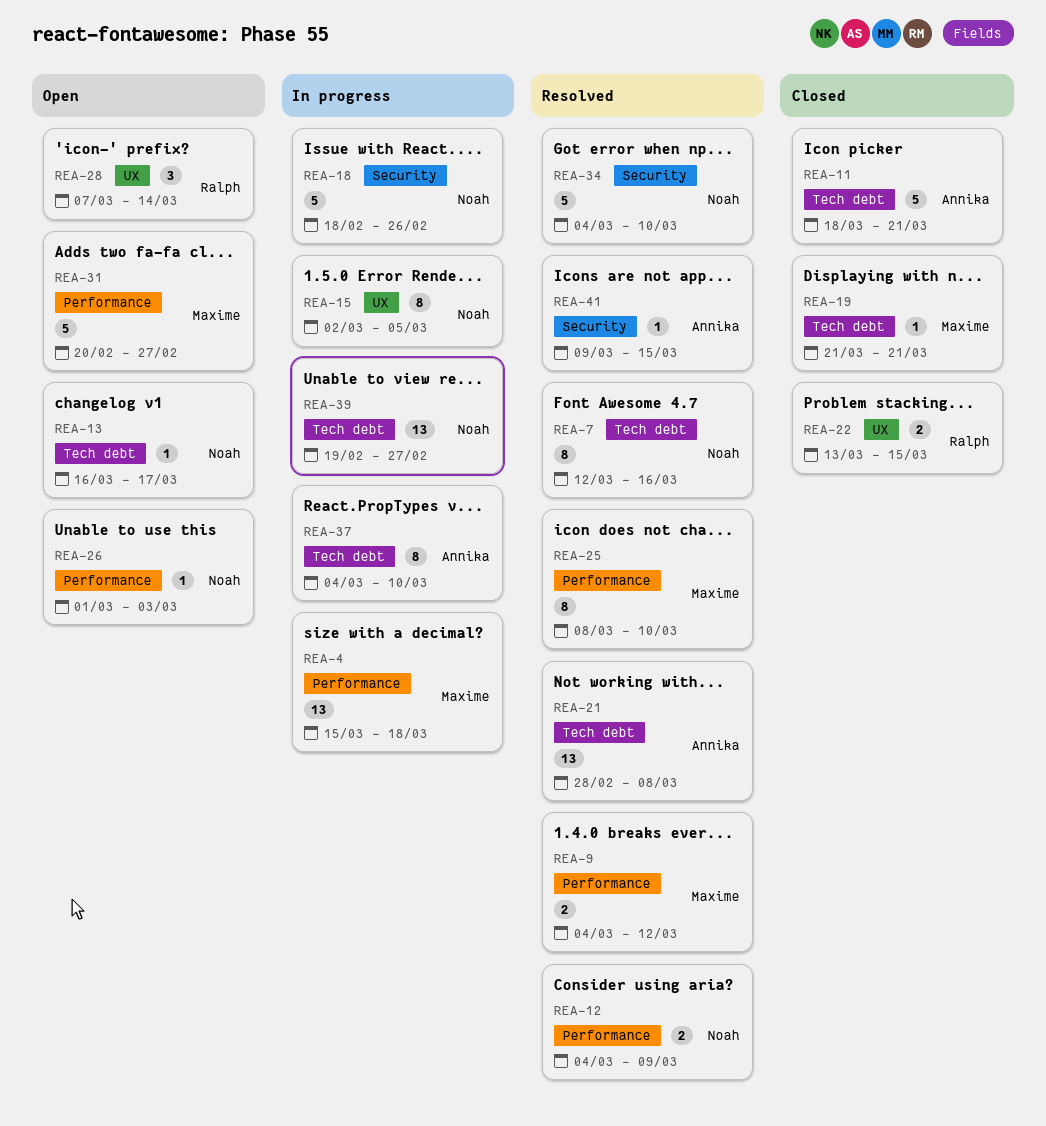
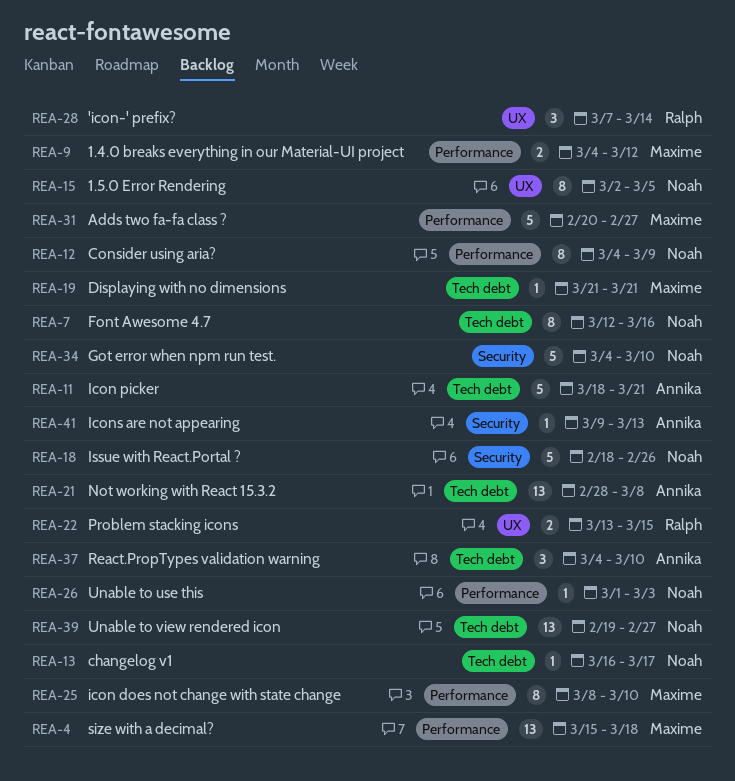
REA-12, estimate: 2 -> 8
REA-37, estimate: 8 -> 3
REA-41, due: Mar 15 -> Mar 13

